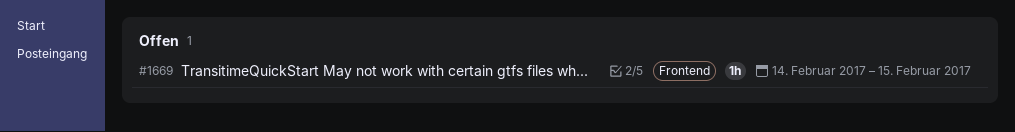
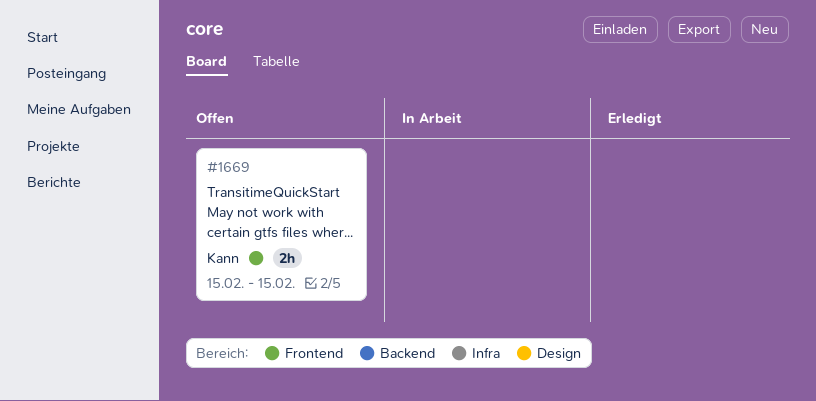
#1669, estimate: 1h -> 2h
#1669, start: Feb 14 -> Feb 15

